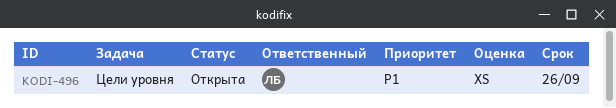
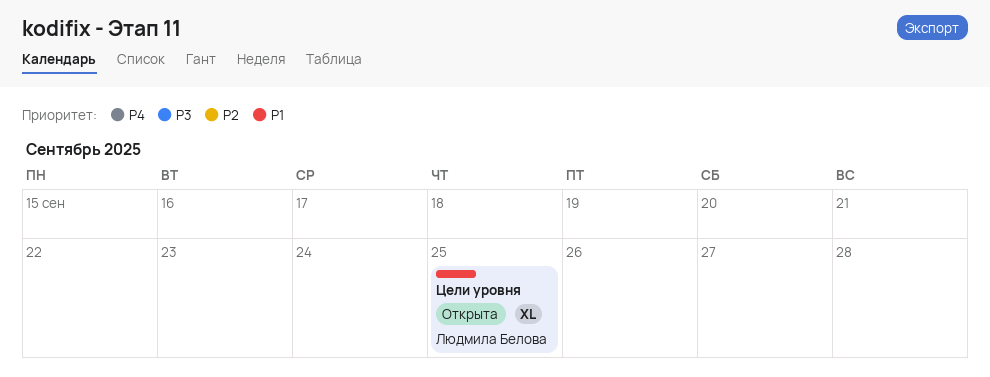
Цели уровня, estimate: XS -> XL
Цели уровня, due: Sep 26 -> Sep 25

